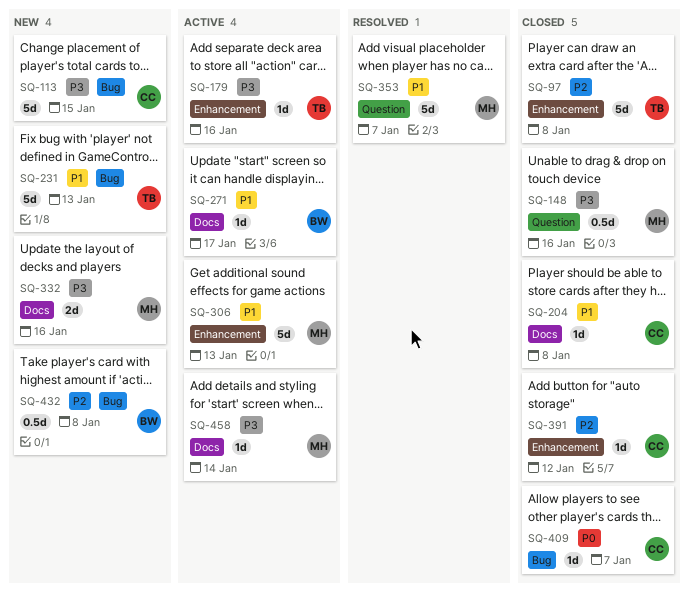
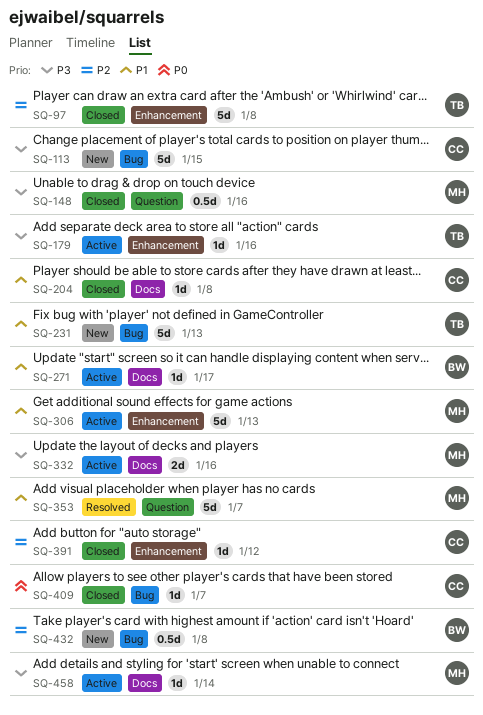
SQ-332, status: New -> Active

